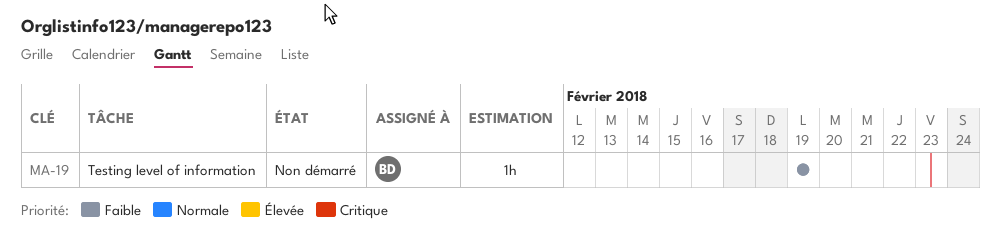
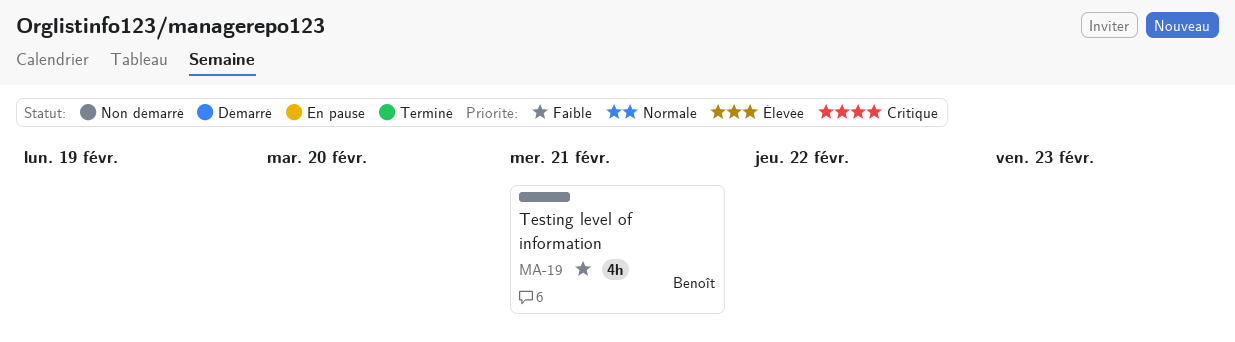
MA-19, estimate: 1h -> 4h
MA-19, due: Feb 19 -> Feb 21

